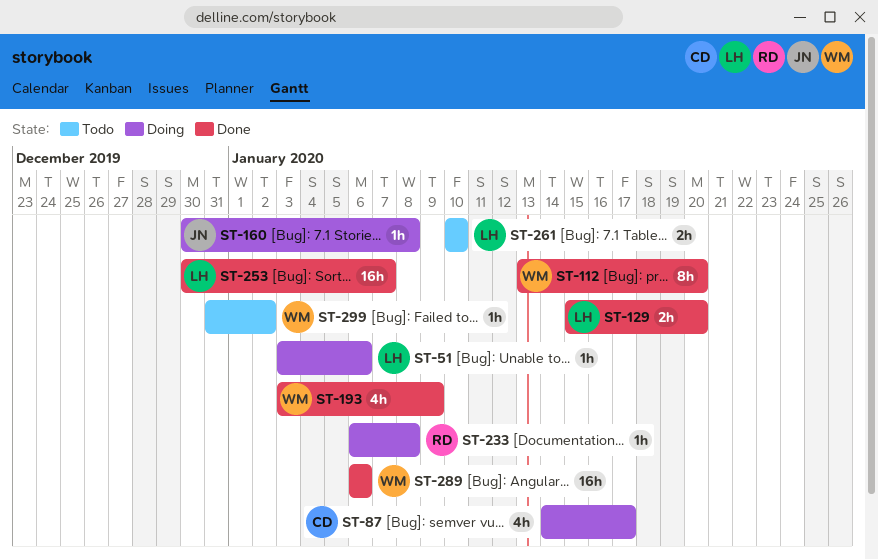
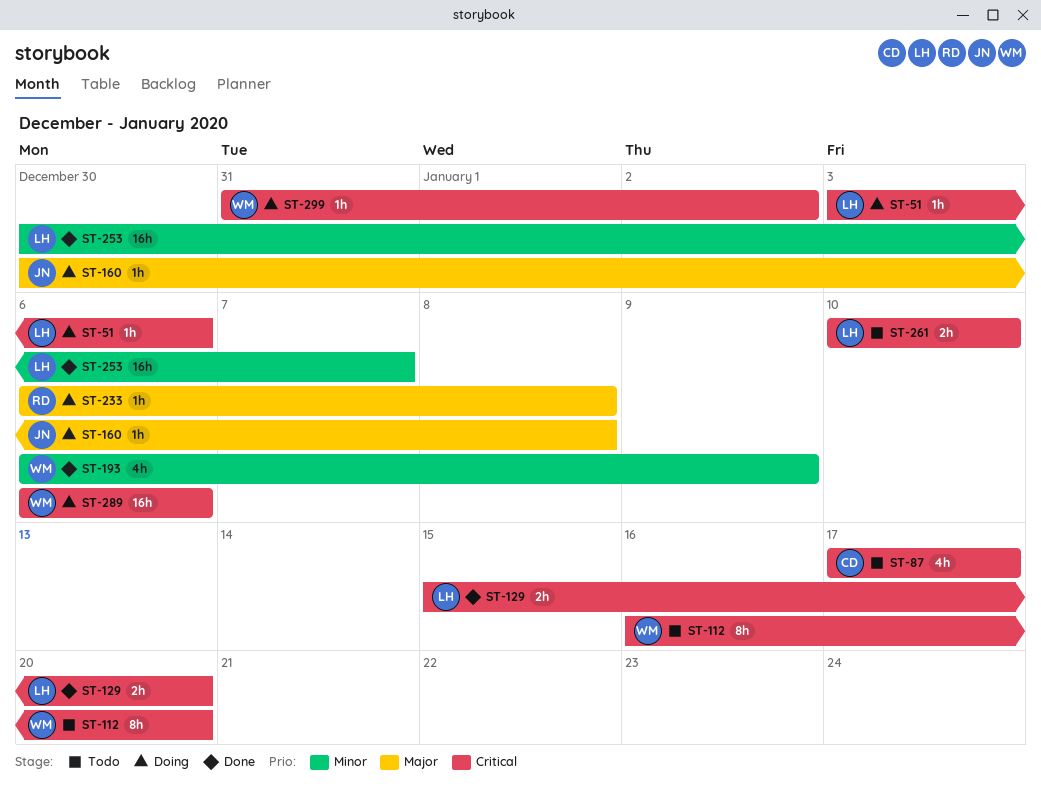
ST-87, status: Doing -> Todo
ST-87, start: Jan 14 -> Jan 17
ST-112, status: Done -> Todo
ST-112, start: Jan 13 -> Jan 16
ST-193, start: Jan 3 -> Jan 6
ST-289, status: Done -> Doing
ST-299, status: Todo -> Doing

